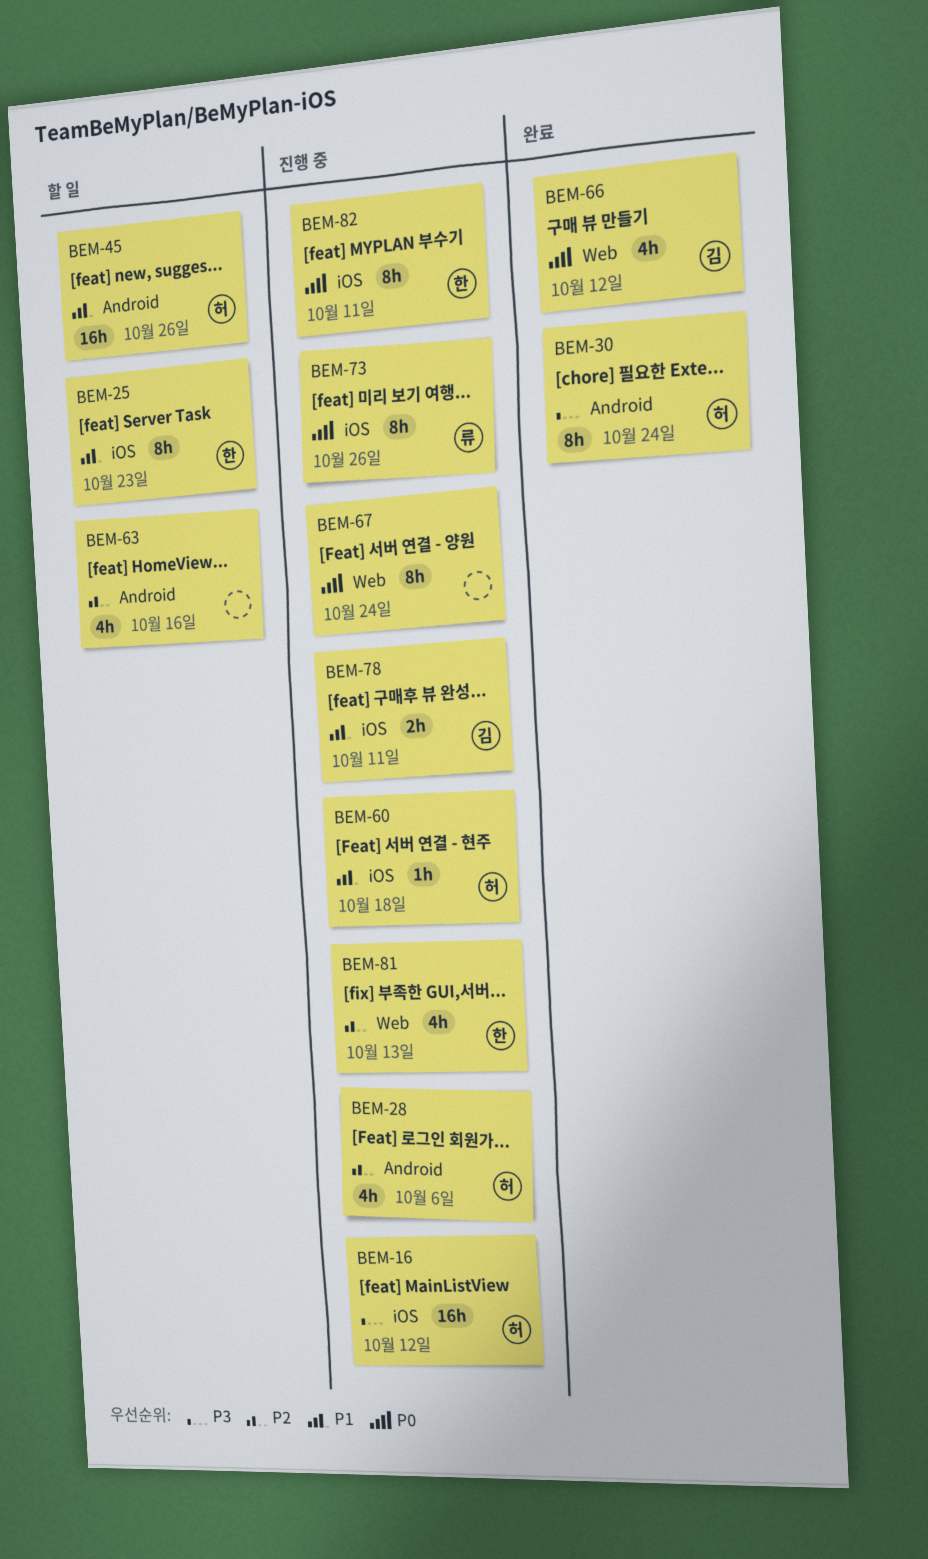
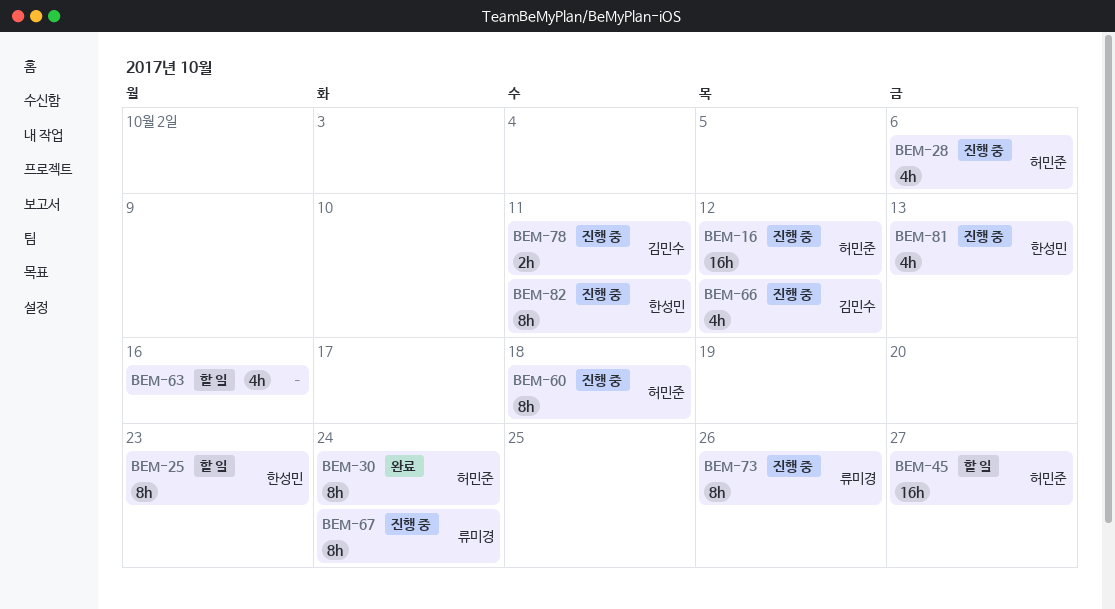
BEM-45, due: Oct 26 -> Oct 27
BEM-60, estimate: 1h -> 8h
BEM-66, status: 완료 -> 진행 중
BEM-67, owner: none -> 류미경

